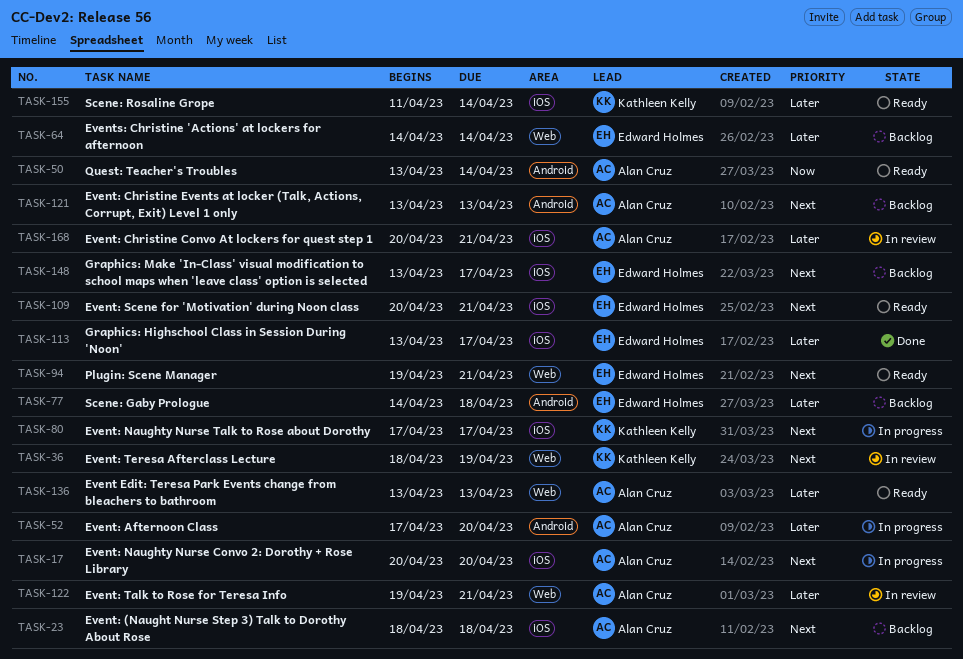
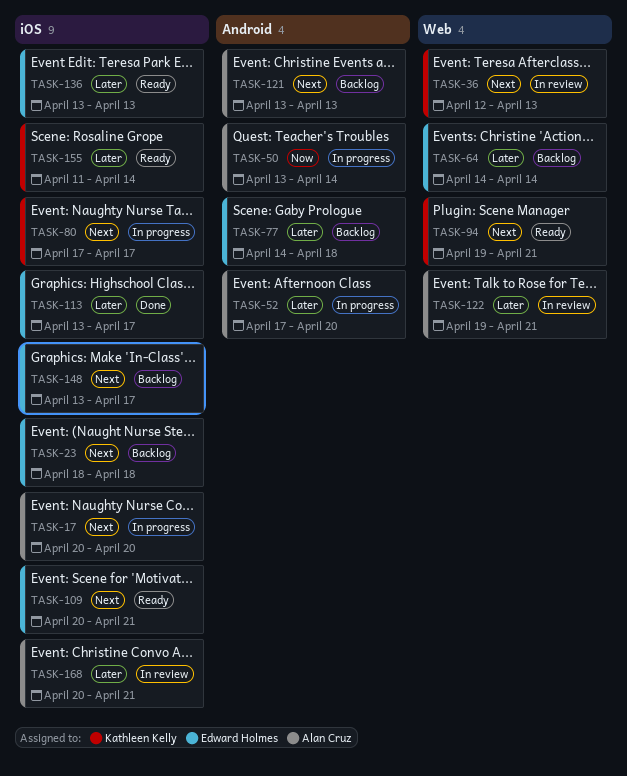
TASK-23, owner: Alan Cruz -> Edward Holmes
TASK-36, start: Apr 18 -> Apr 12
TASK-36, due: Apr 19 -> Apr 13
TASK-50, status: Ready -> In progress
TASK-94, owner: Edward Holmes -> Kathleen Kelly
TASK-136, owner: Alan Cruz -> Edward Holmes
TASK-136, label: Web -> iOS

